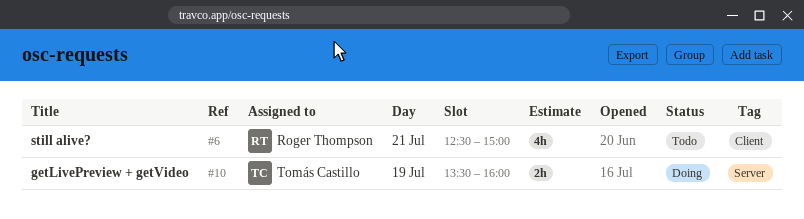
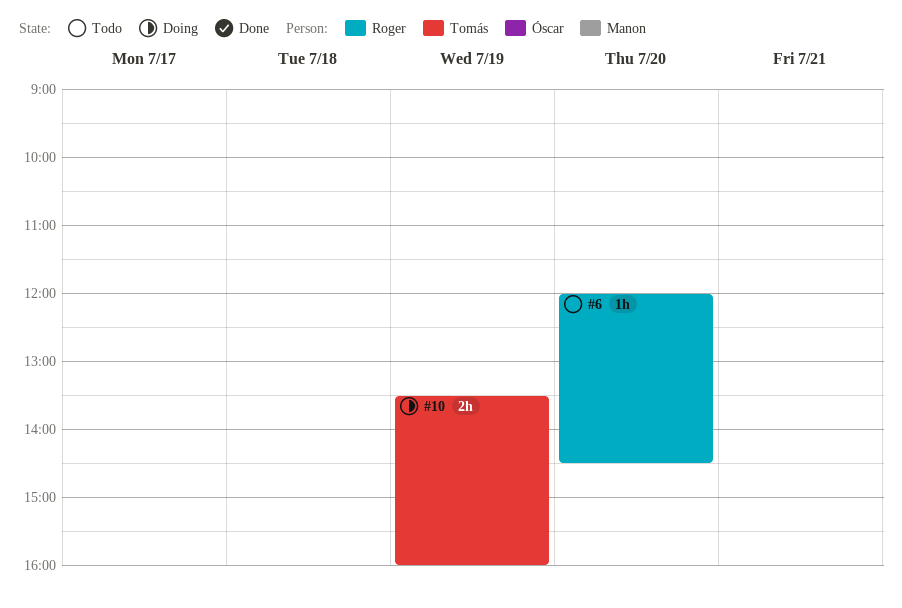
#6, estimate: 4h -> 1h
#6, day: Jul 21 -> Jul 20
#6, begins: 12:30 -> 12:00
#6, ends: 15:00 -> 14:30

